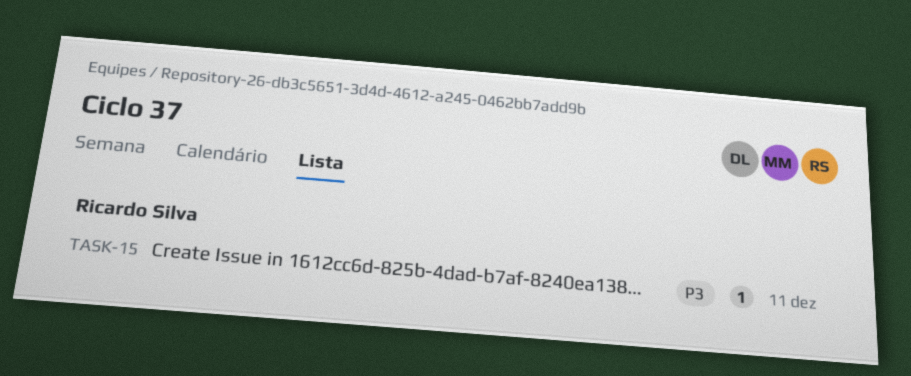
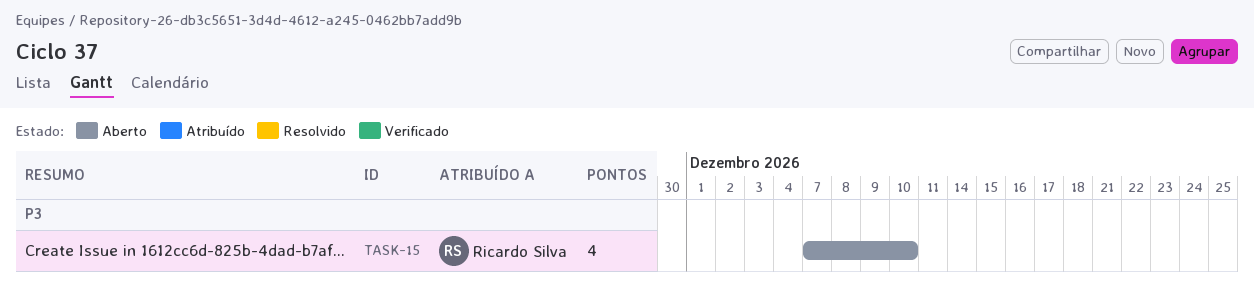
TASK-15, estimate: 1 -> 4
TASK-15, due: Dec 11 -> Dec 10

